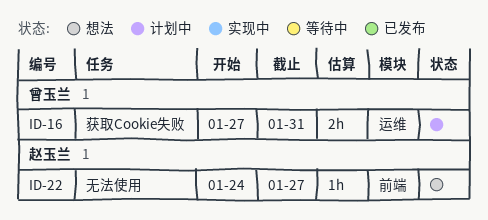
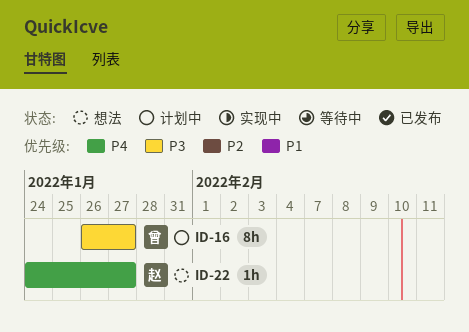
ID-16, estimate: 2h -> 8h
ID-16, start: Jan 27 -> Jan 26
ID-16, due: Jan 31 -> Jan 27

